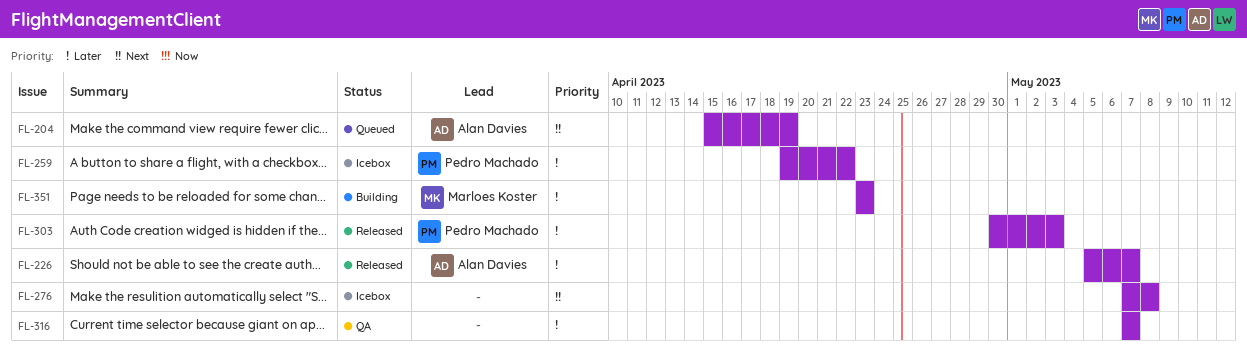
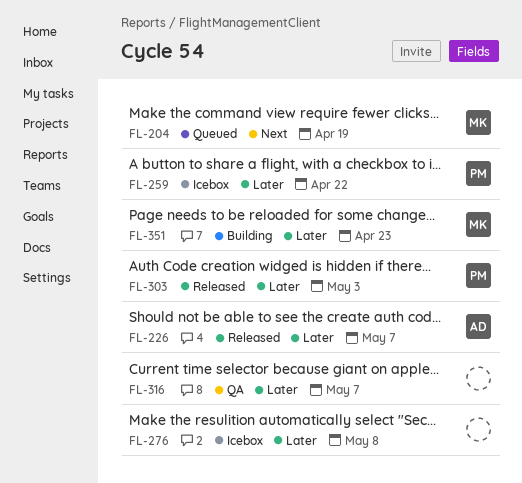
FL-204, owner: Alan Davies -> Marloes Koster
FL-276, priority: Next -> Later

